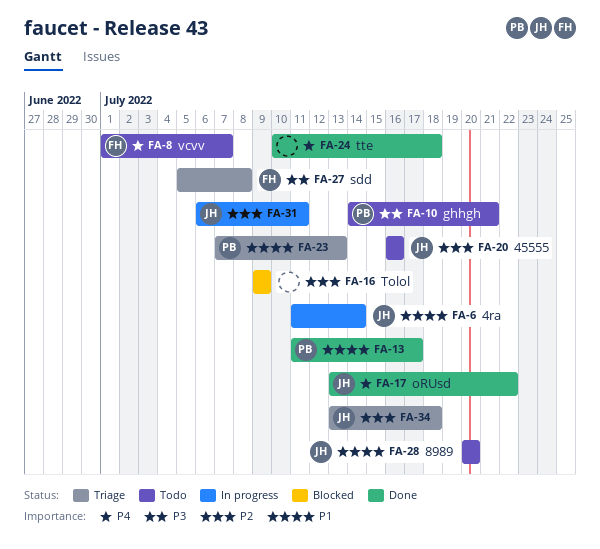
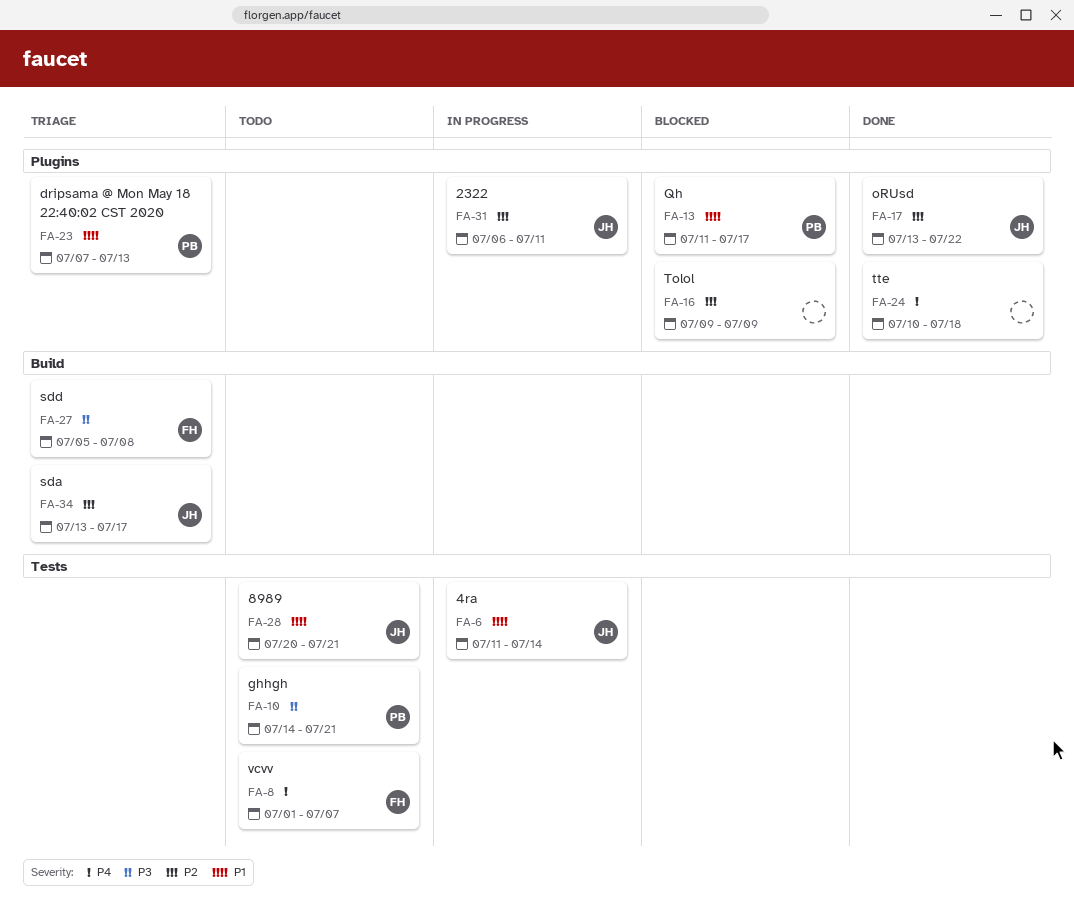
FA-13, status: Done -> Blocked
FA-17, priority: P4 -> P2
FA-20: present -> none
FA-28, due: Jul 20 -> Jul 21
FA-34, due: Jul 18 -> Jul 17

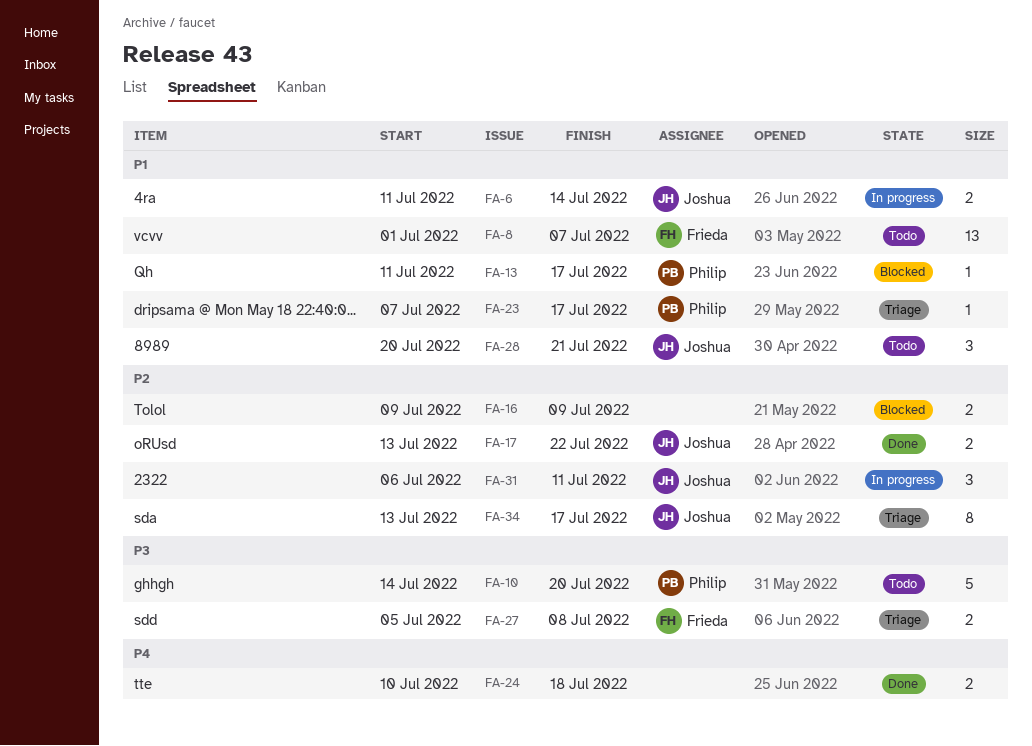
FA-8, priority: P4 -> P1
FA-10, due: Jul 21 -> Jul 20
FA-23, due: Jul 13 -> Jul 17

